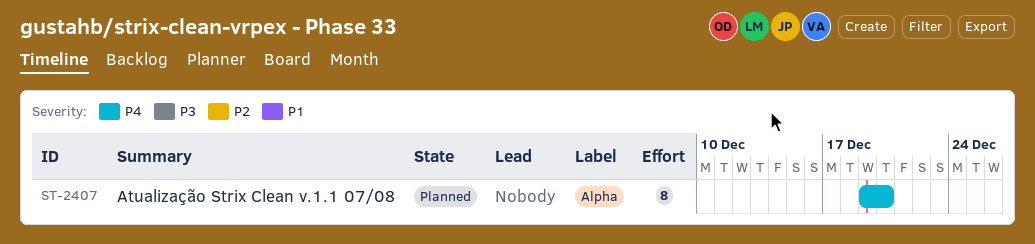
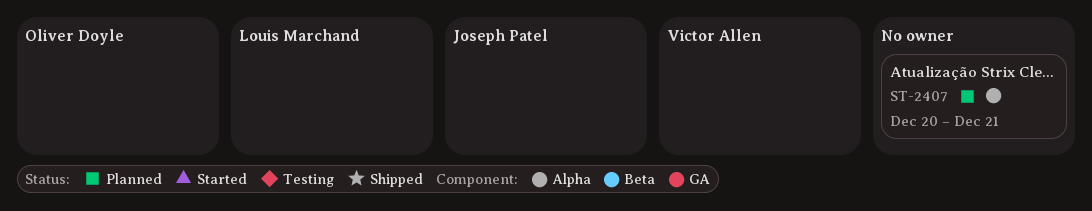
ST-2407, start: Dec 19 -> Dec 20
ST-2407, due: Dec 20 -> Dec 21

